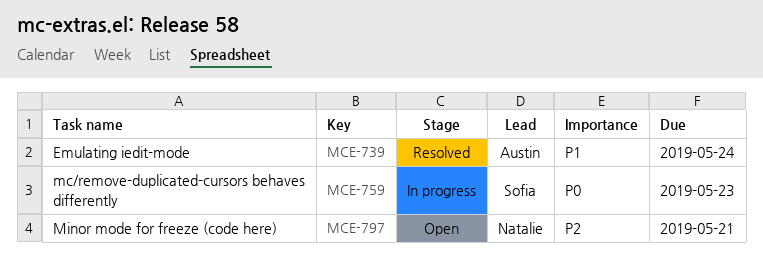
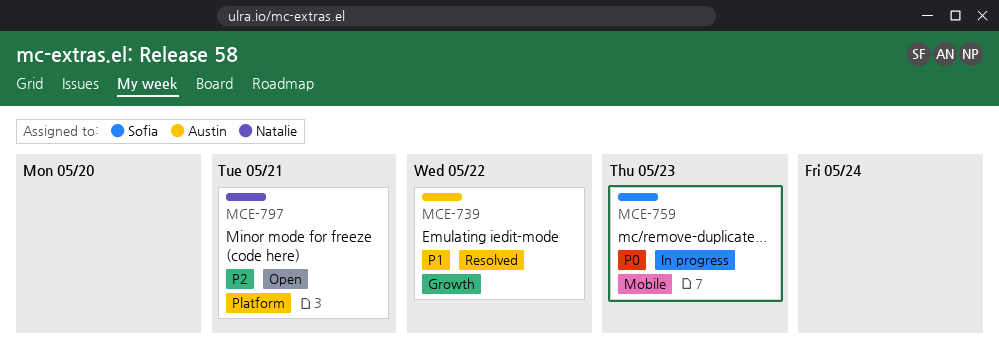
MCE-739, due: May 24 -> May 22

